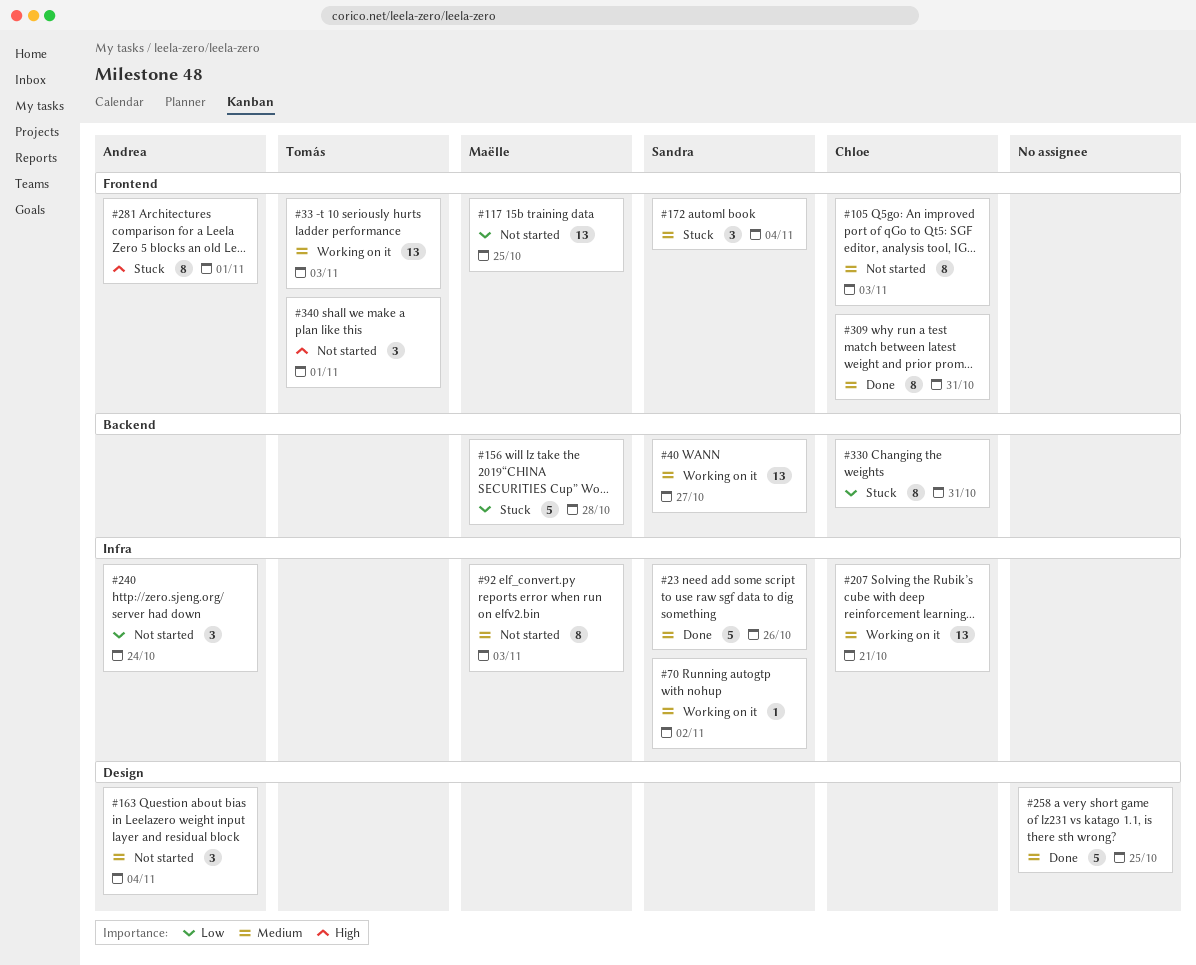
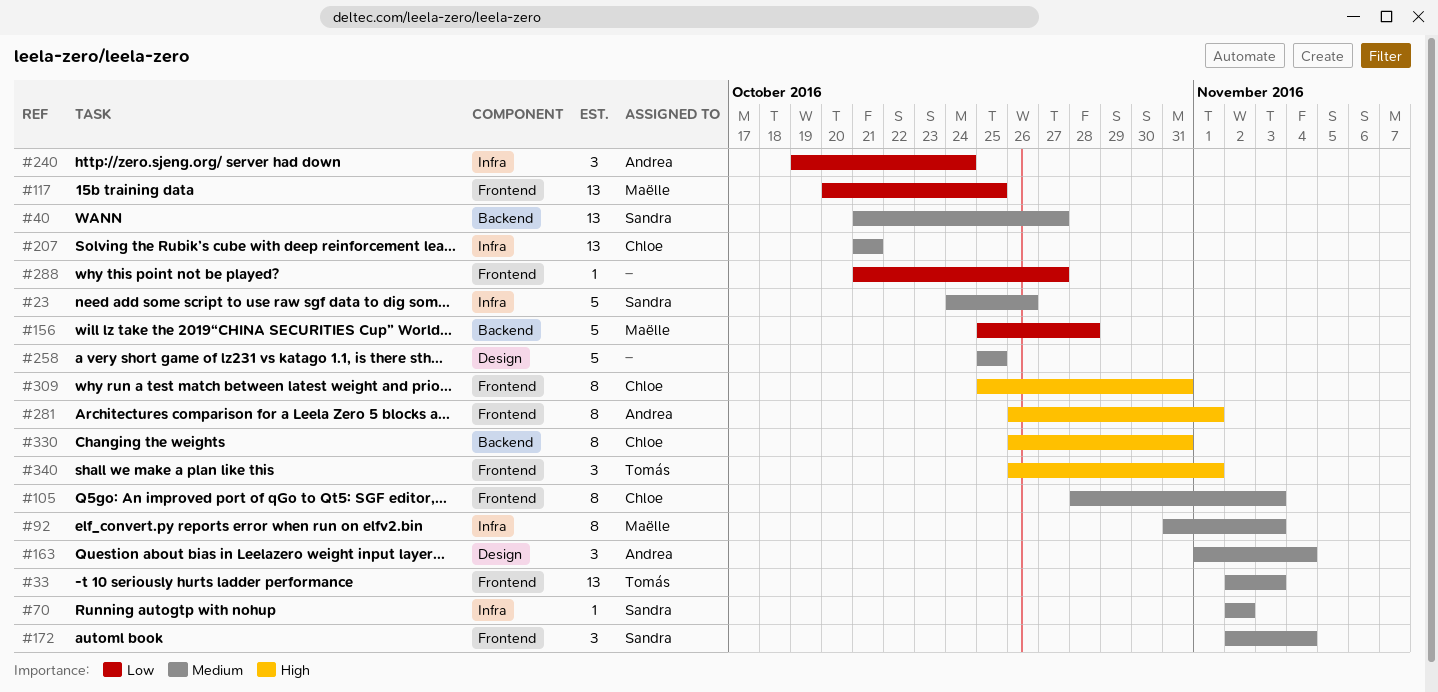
#288: none -> present
#309, priority: Medium -> High
#330, priority: Low -> High

